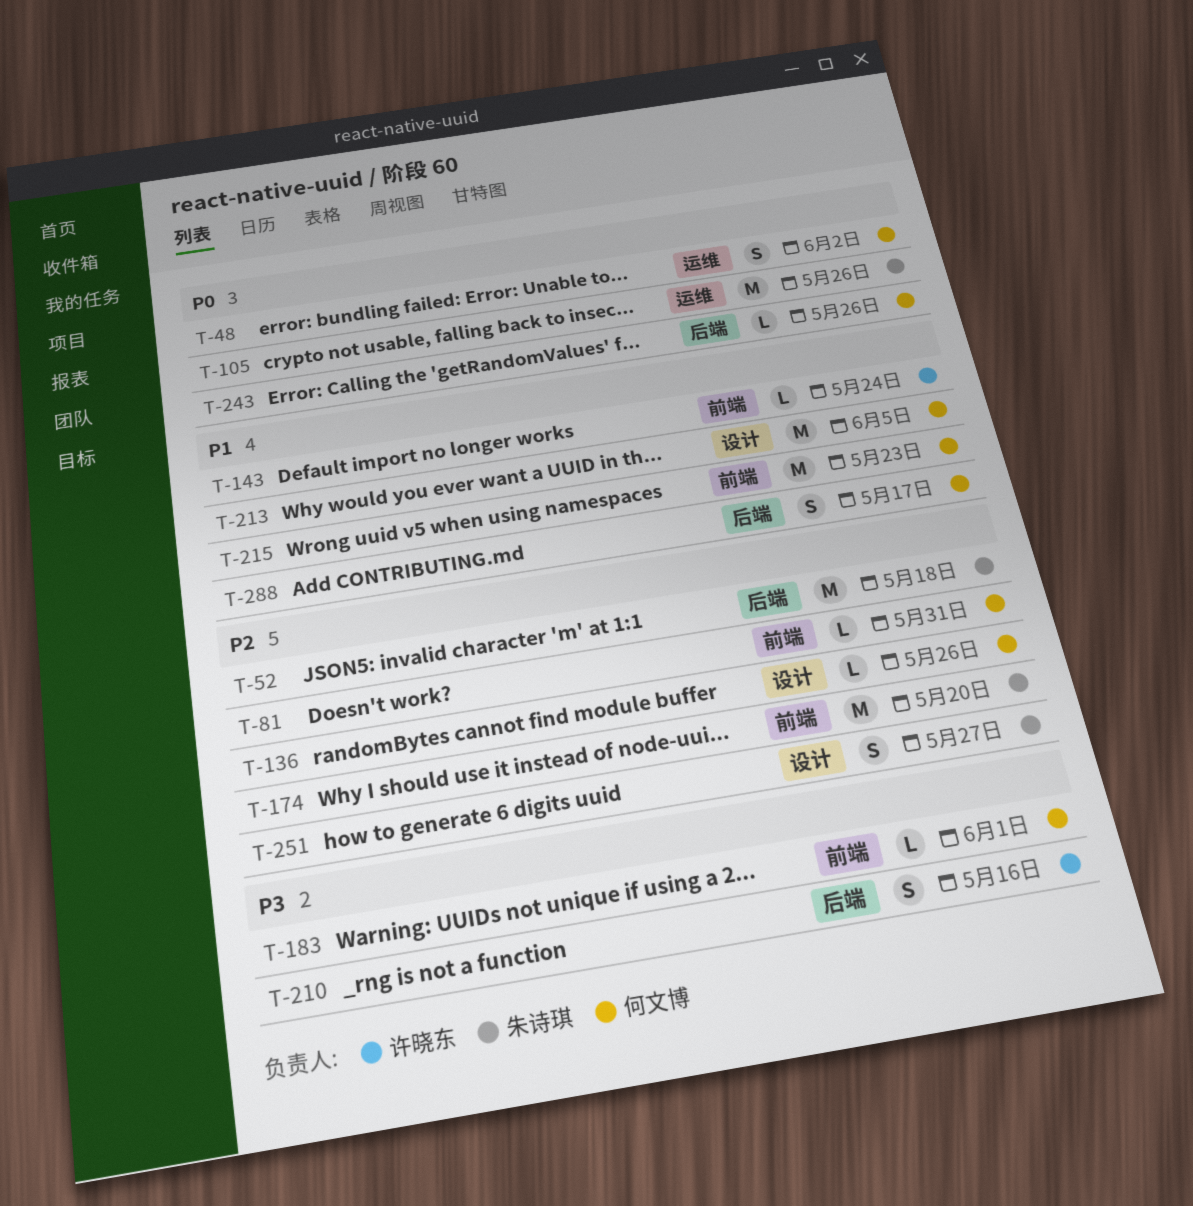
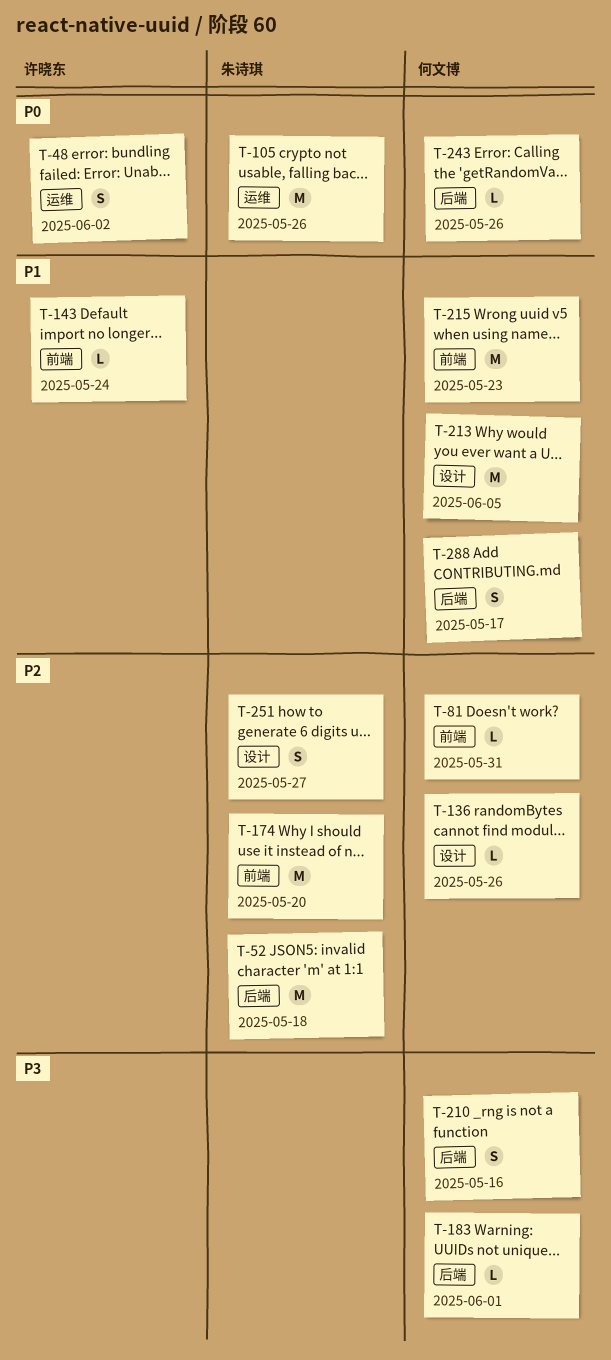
T-48, owner: 何文博 -> 许晓东
T-183, label: 前端 -> 后端
T-210, owner: 许晓东 -> 何文博

